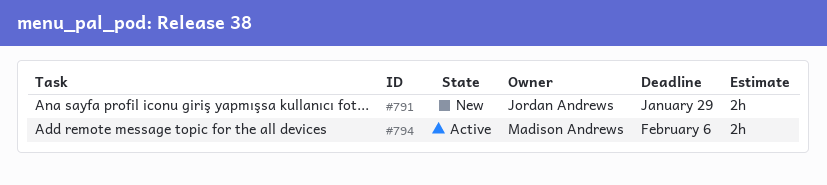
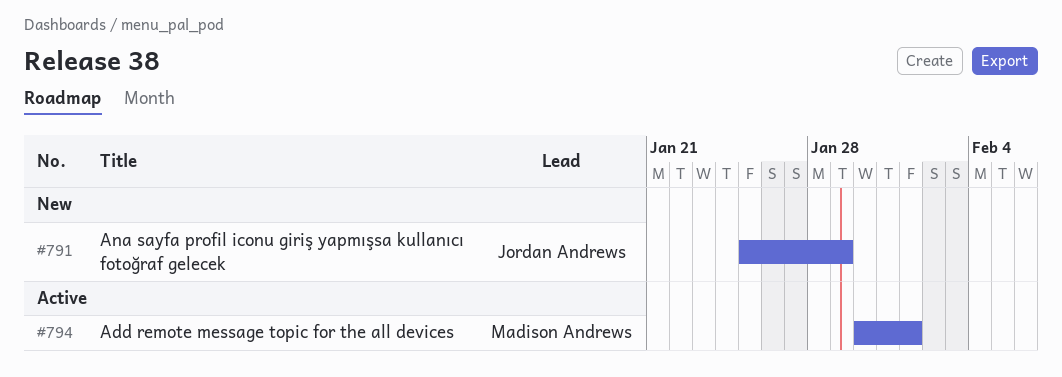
#794, due: Feb 6 -> Feb 1

